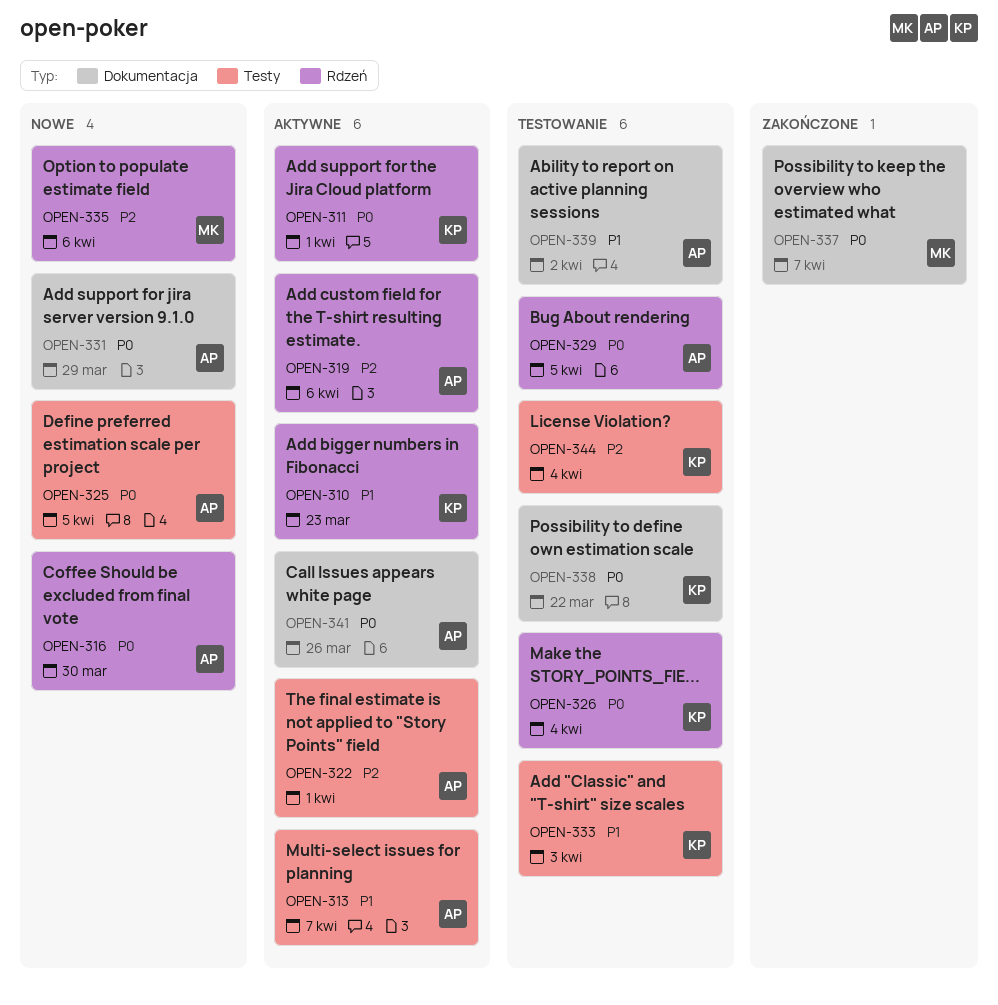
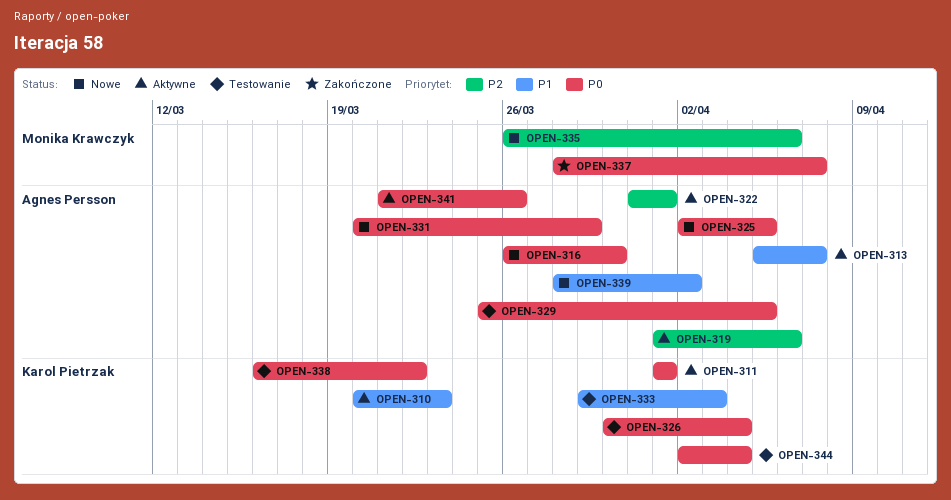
OPEN-339, status: Testowanie -> Nowe
OPEN-344, priority: P2 -> P0

